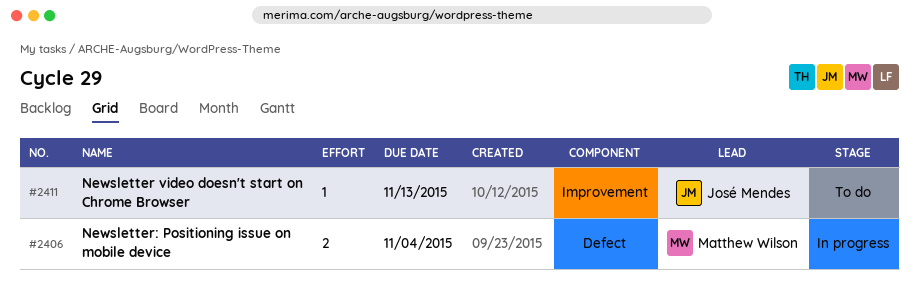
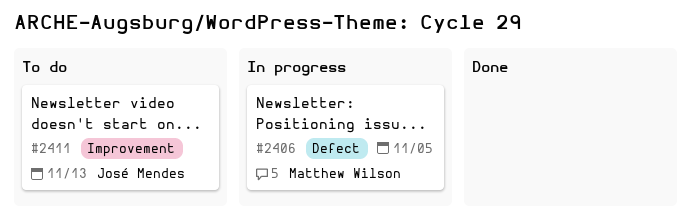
#2406, due: Nov 4 -> Nov 5

